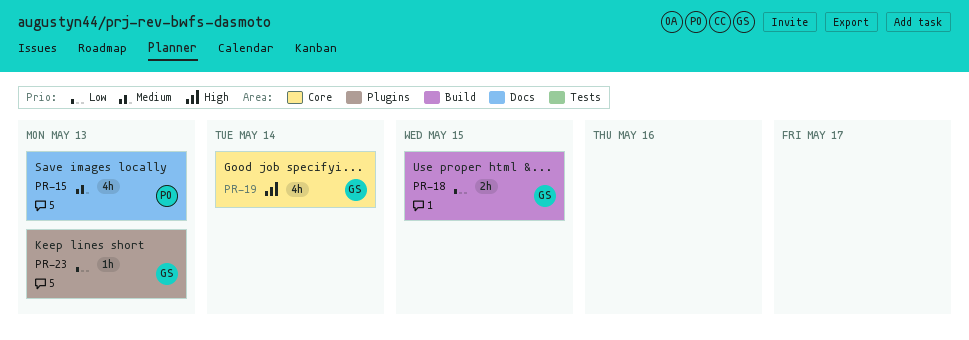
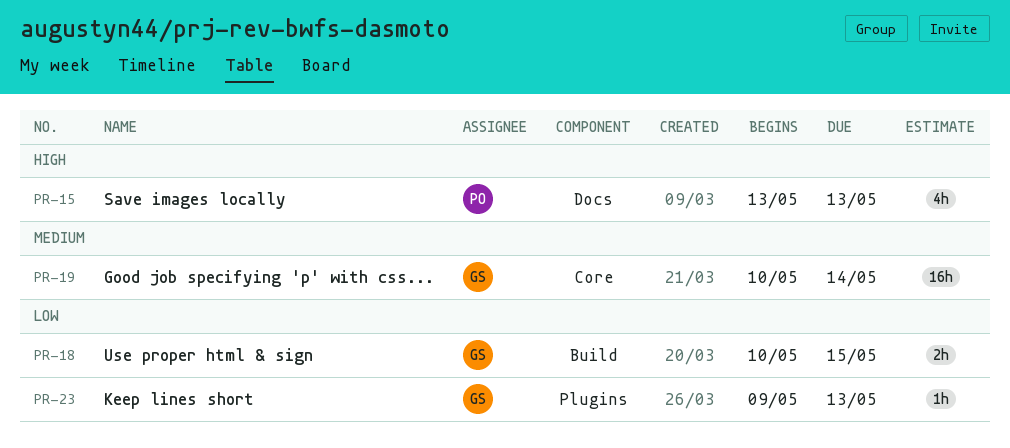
PR-15, priority: Medium -> High
PR-19, priority: High -> Medium
PR-19, estimate: 4h -> 16h

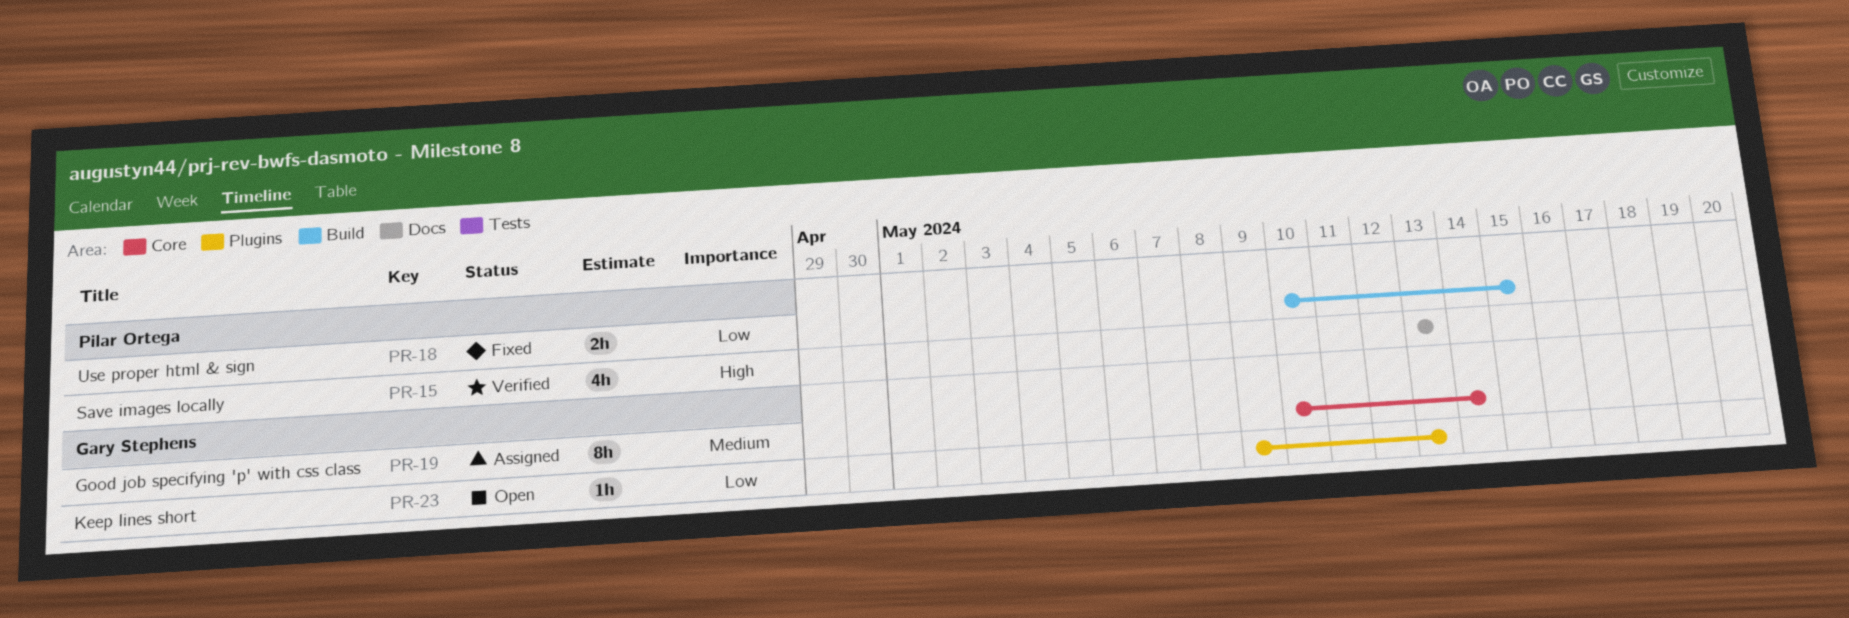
PR-18, owner: Gary Stephens -> Pilar Ortega
PR-19, estimate: 16h -> 8h

